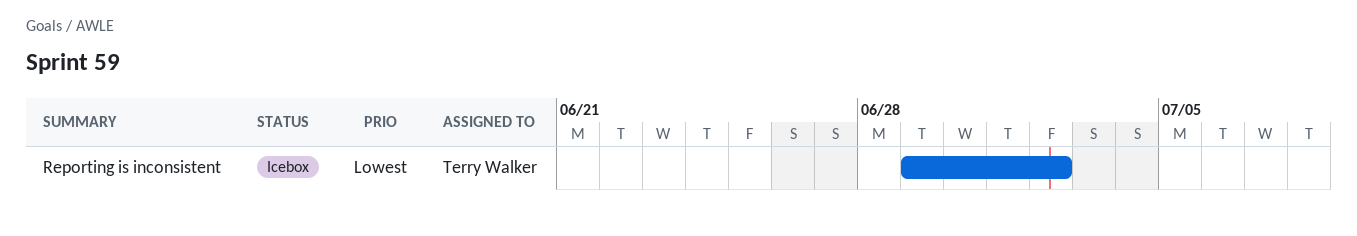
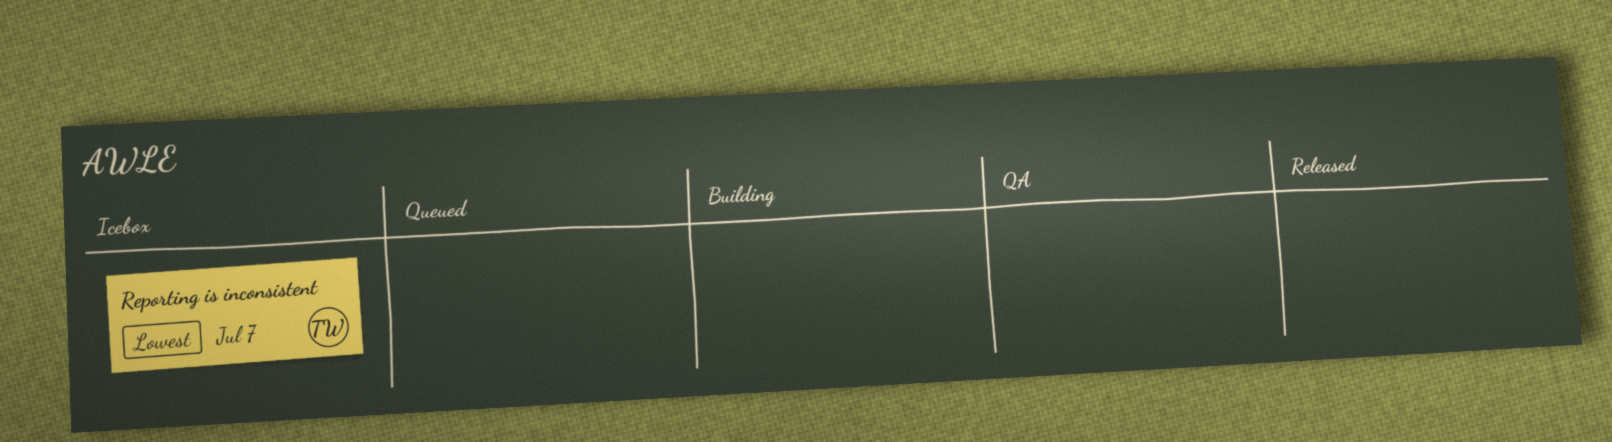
Reporting is inconsistent, due: Jul 2 -> Jul 7

